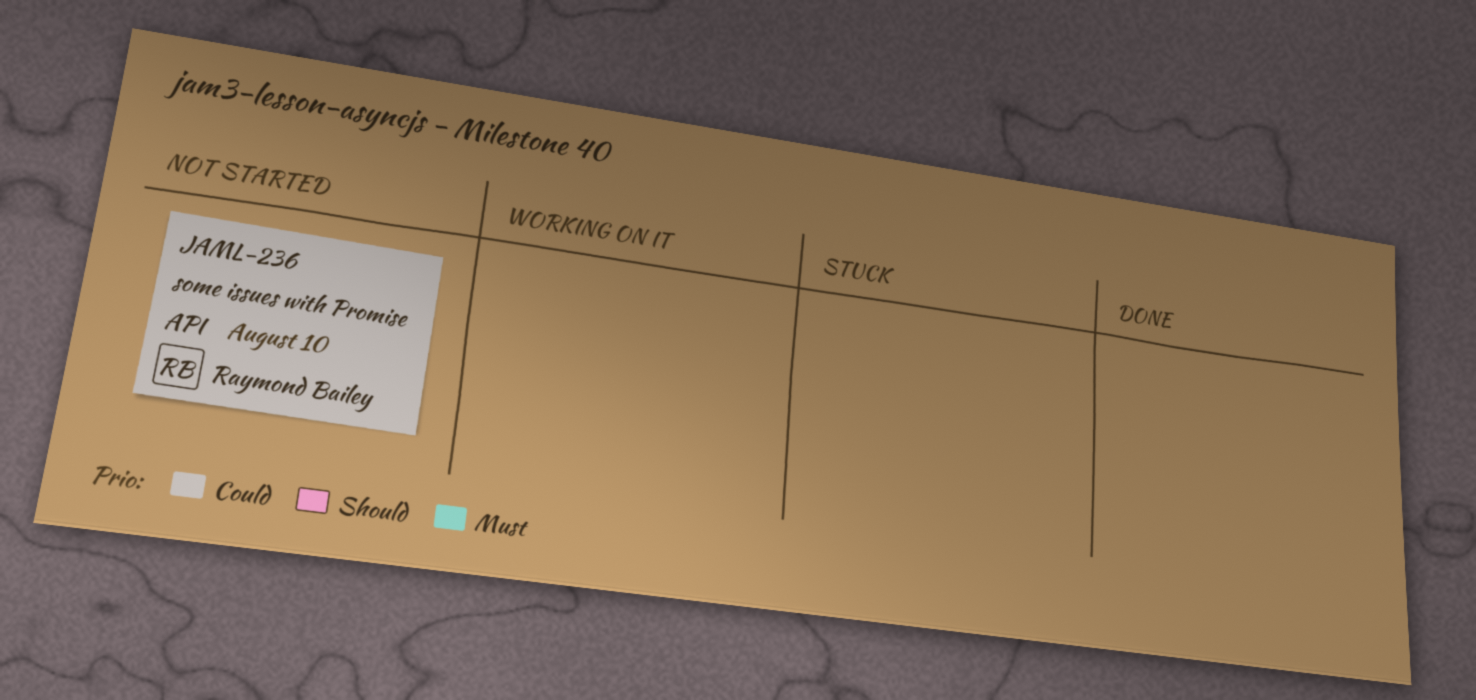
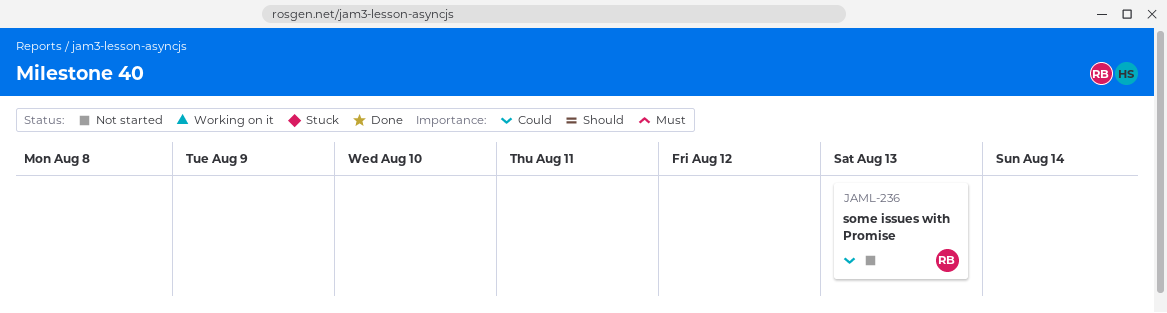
JAML-236, due: Aug 10 -> Aug 13

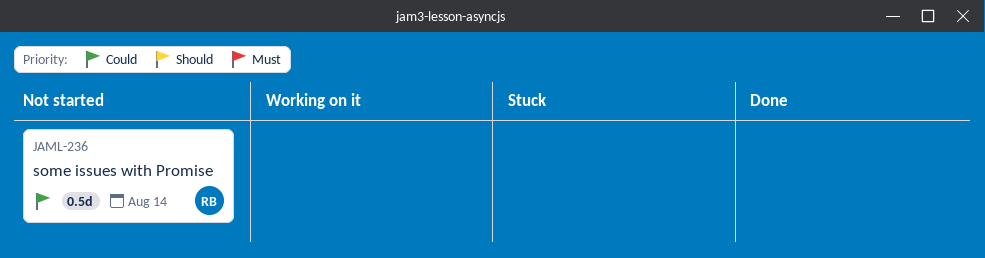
JAML-236, due: Aug 13 -> Aug 14

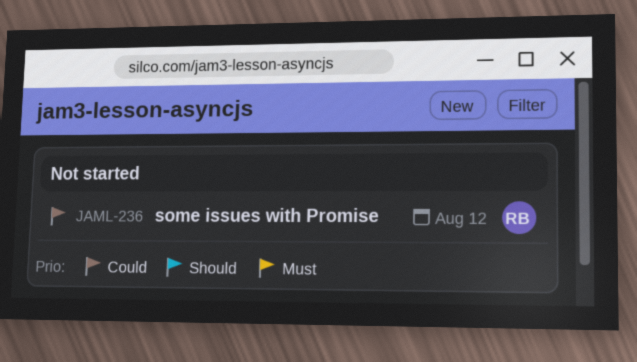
JAML-236, due: Aug 14 -> Aug 12

